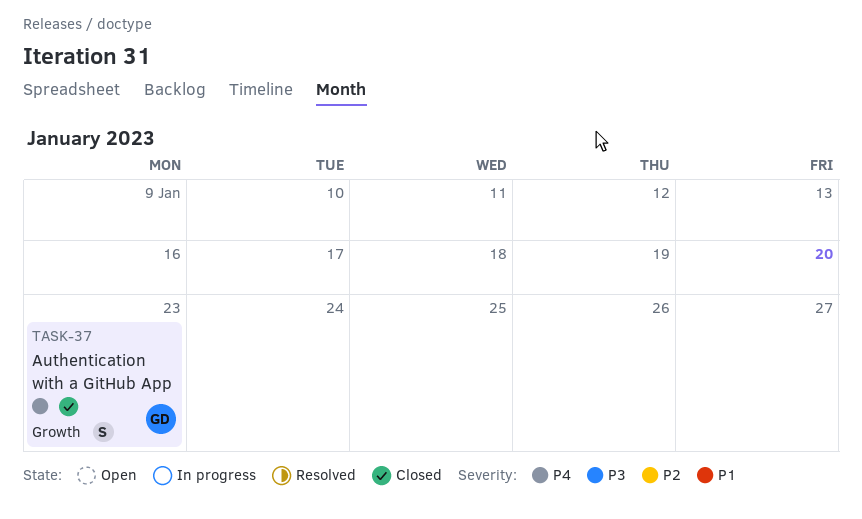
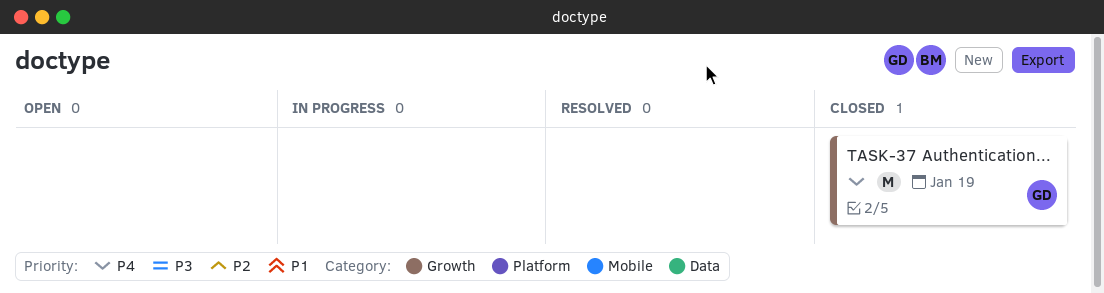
TASK-37, estimate: S -> M
TASK-37, due: Jan 23 -> Jan 19

